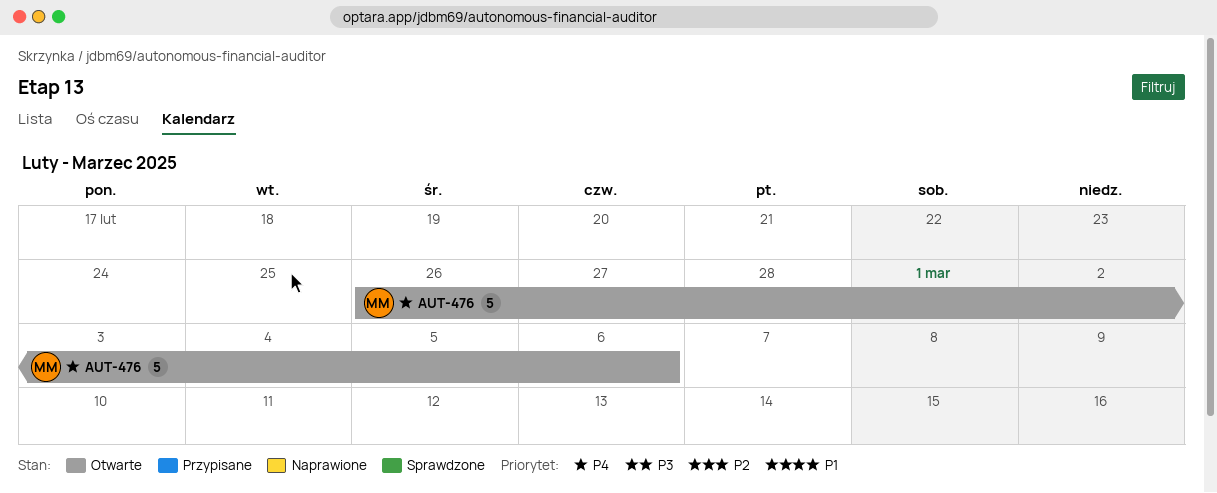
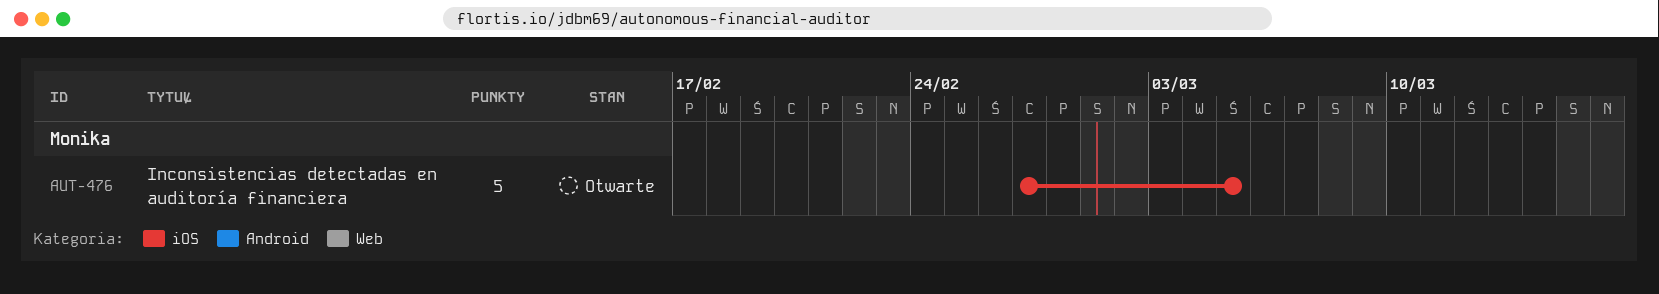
AUT-476, start: Feb 26 -> Feb 27
AUT-476, due: Mar 6 -> Mar 5

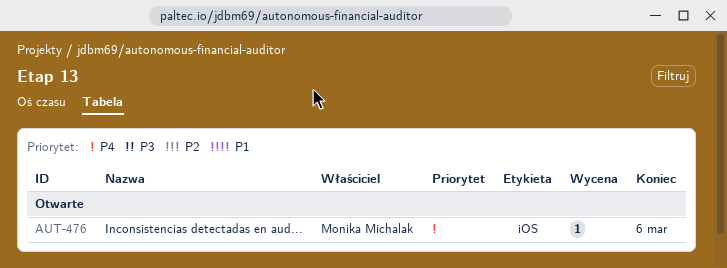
AUT-476, estimate: 5 -> 1
AUT-476, due: Mar 5 -> Mar 6

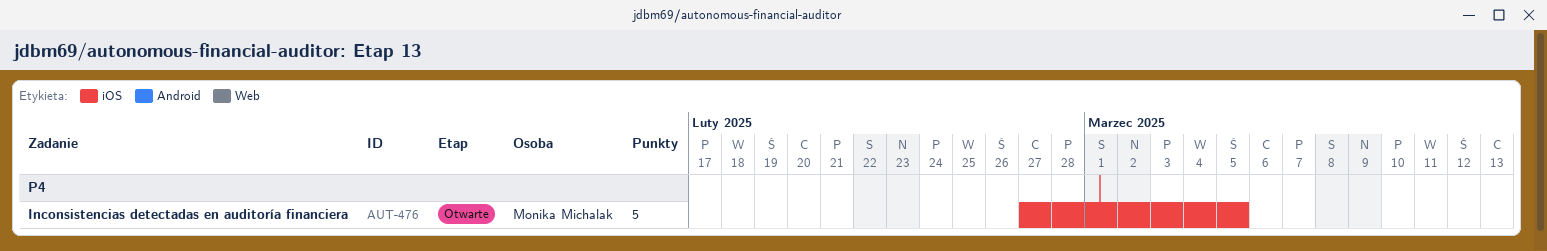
AUT-476, estimate: 1 -> 5
AUT-476, due: Mar 6 -> Mar 5

